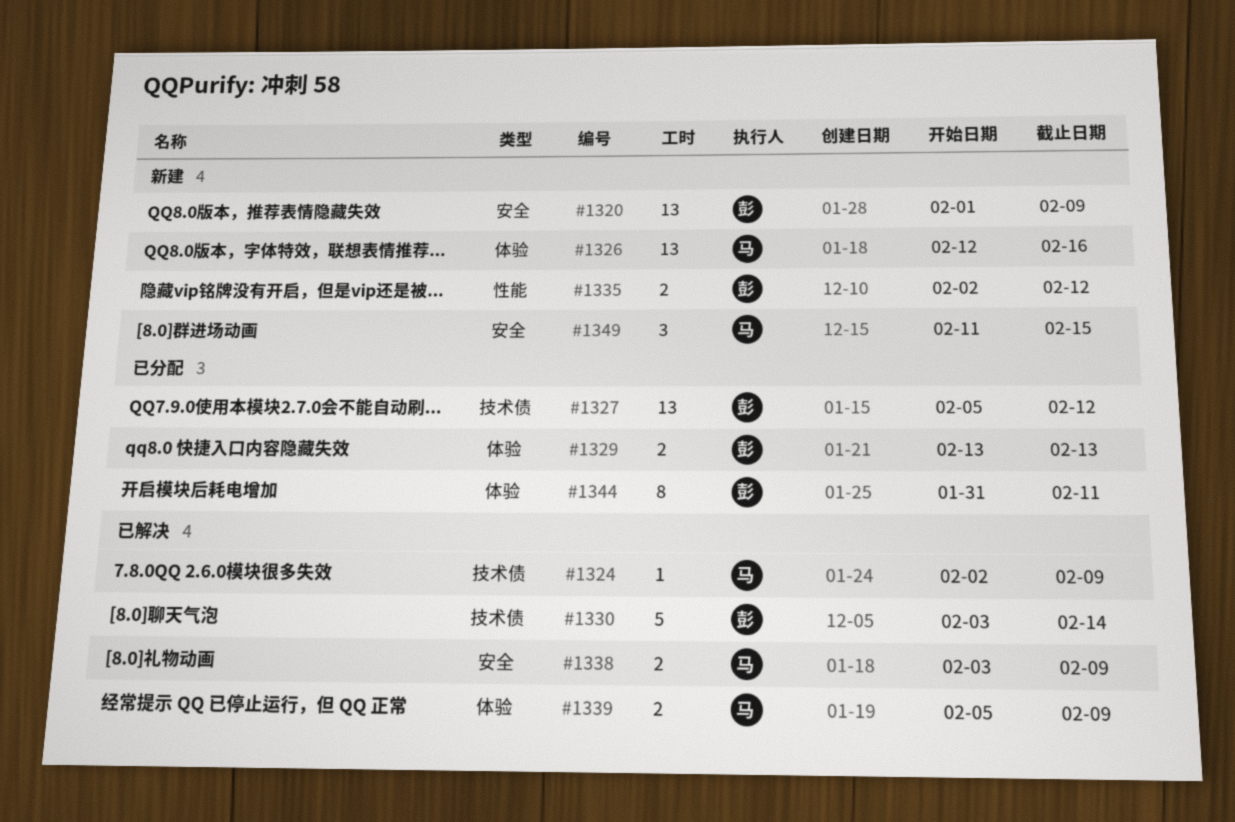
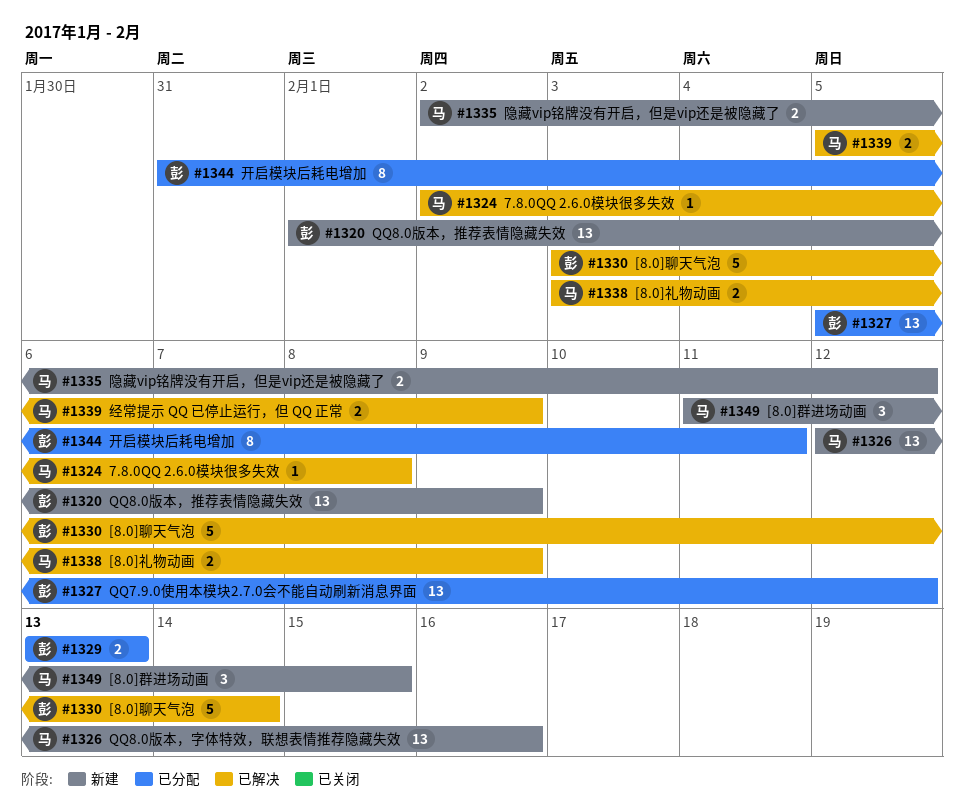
#1324, due: Feb 9 -> Feb 8
#1335, owner: 彭 -> 马

